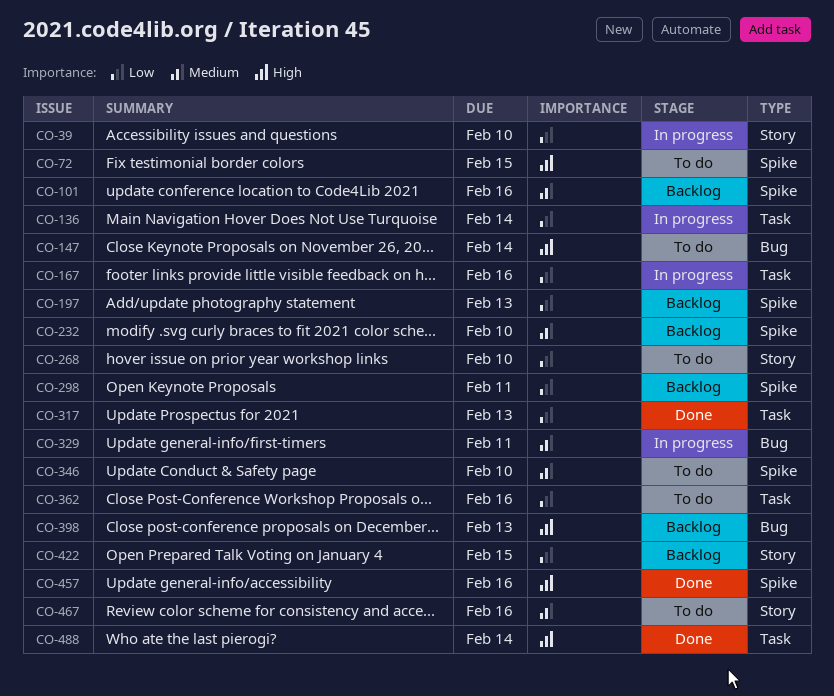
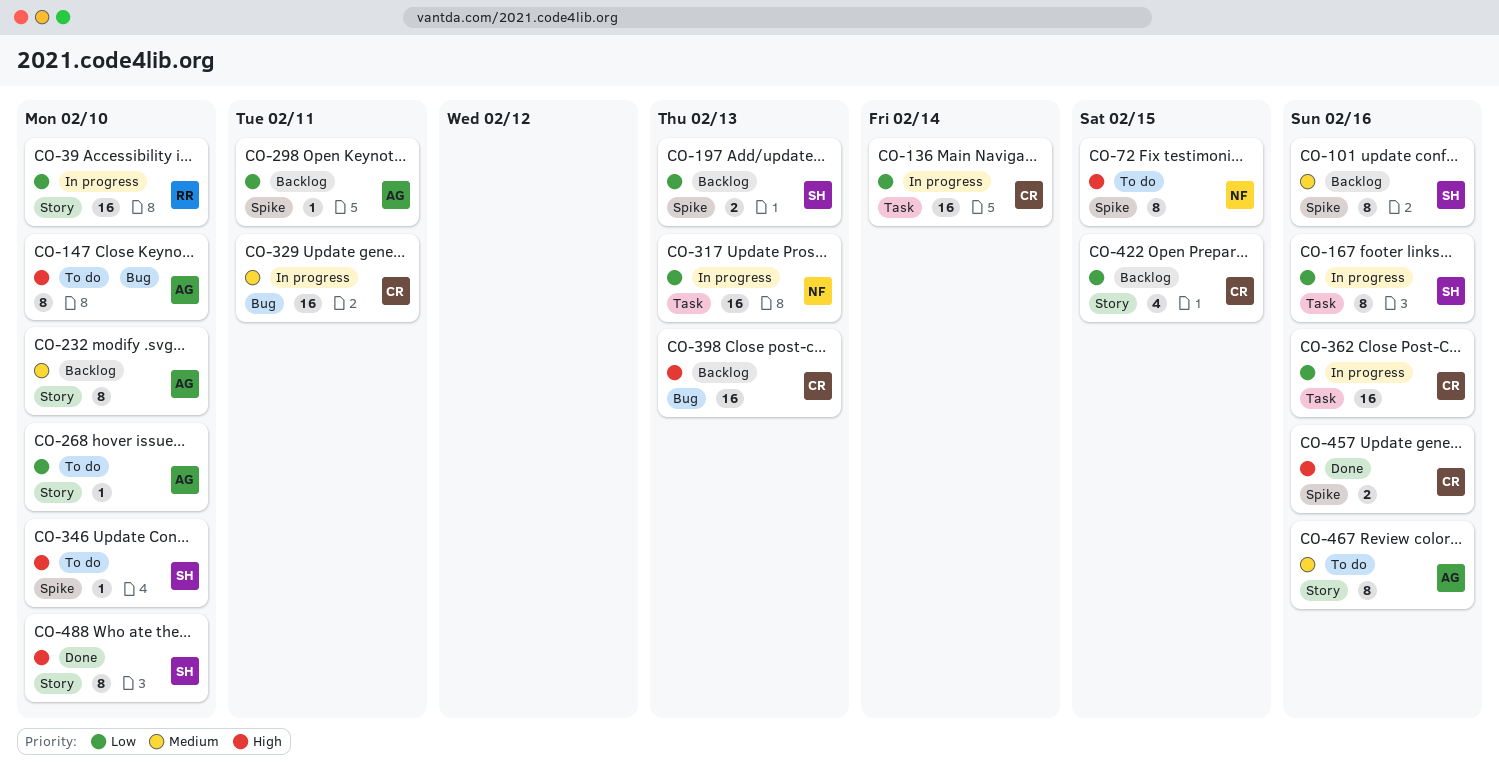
CO-147, due: Feb 14 -> Feb 10
CO-232, label: Spike -> Story
CO-317, status: Done -> In progress
CO-346, priority: Medium -> High
CO-362, status: To do -> In progress
CO-488, label: Task -> Story
CO-488, due: Feb 14 -> Feb 10

